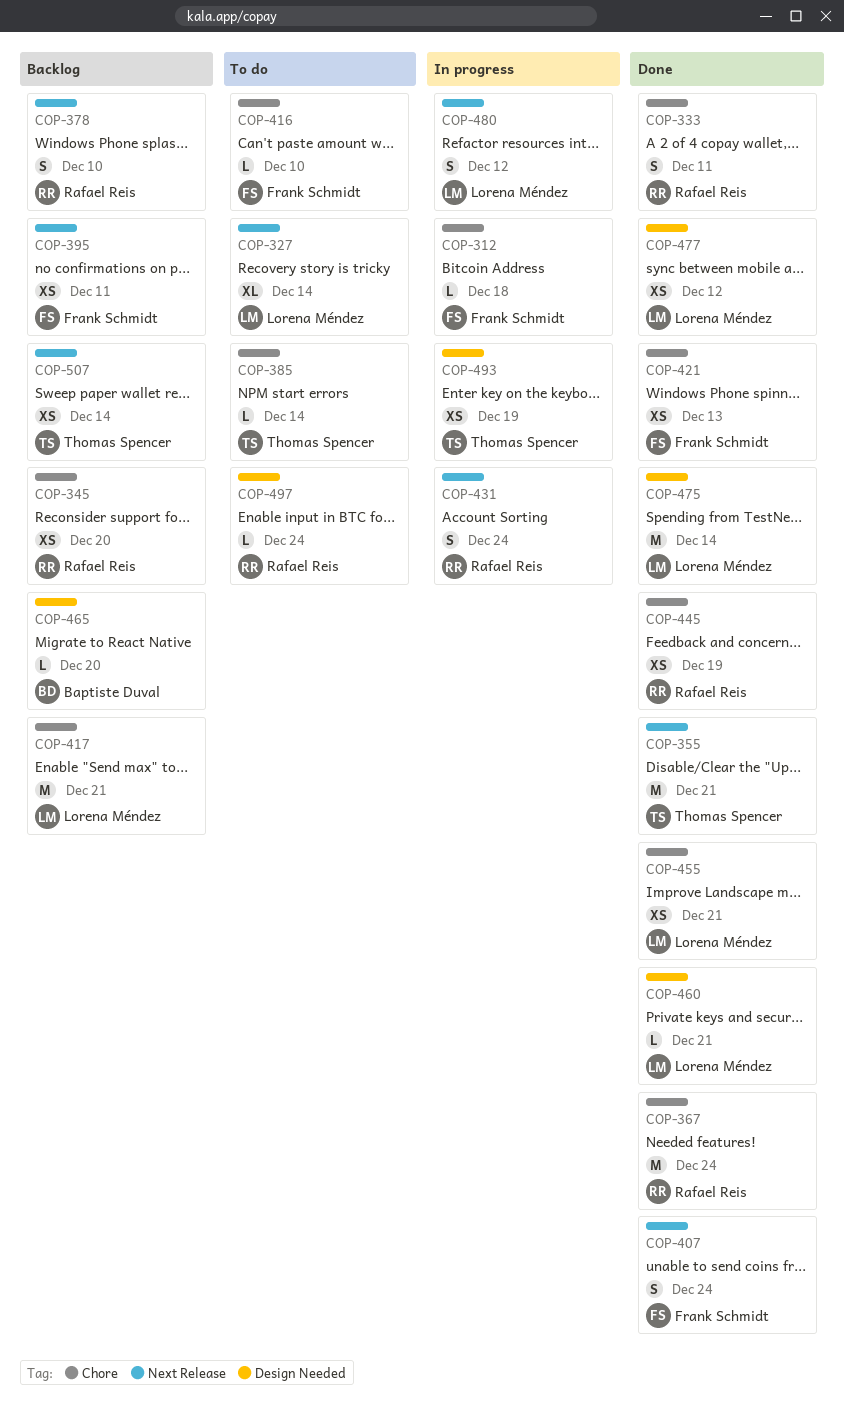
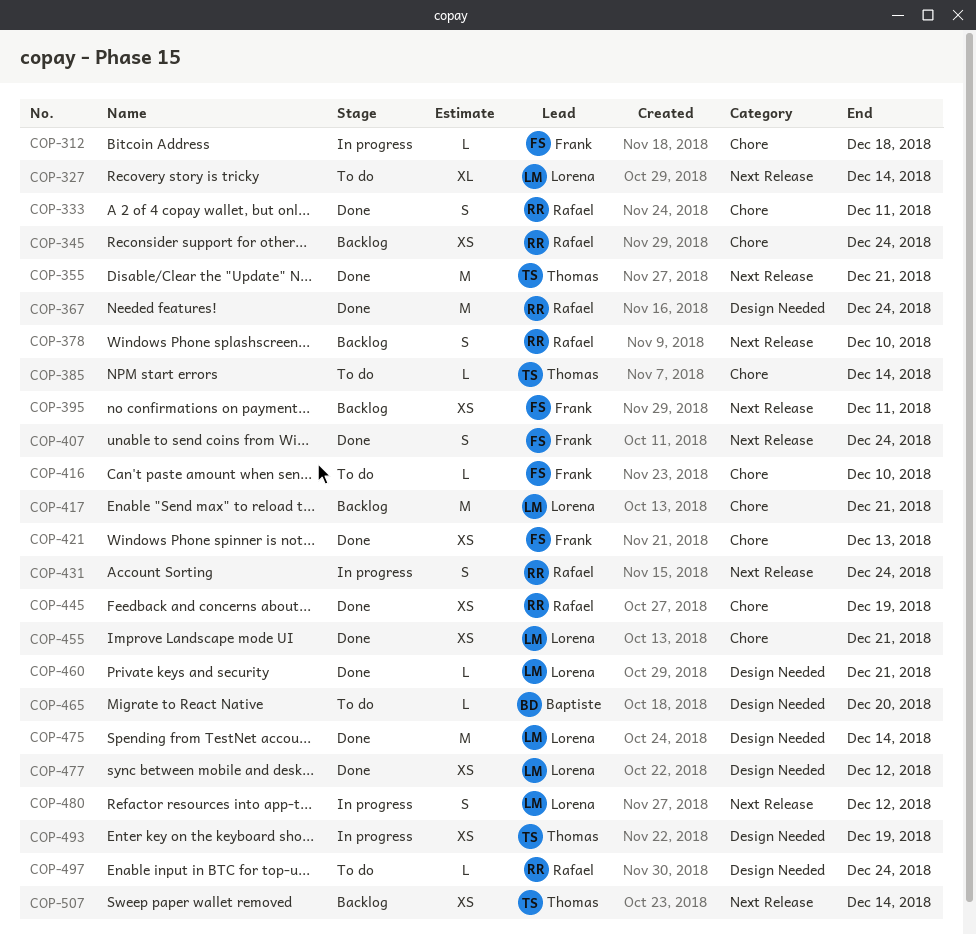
COP-345, due: Dec 20 -> Dec 24
COP-367, label: Chore -> Design Needed
COP-465, status: Backlog -> To do

